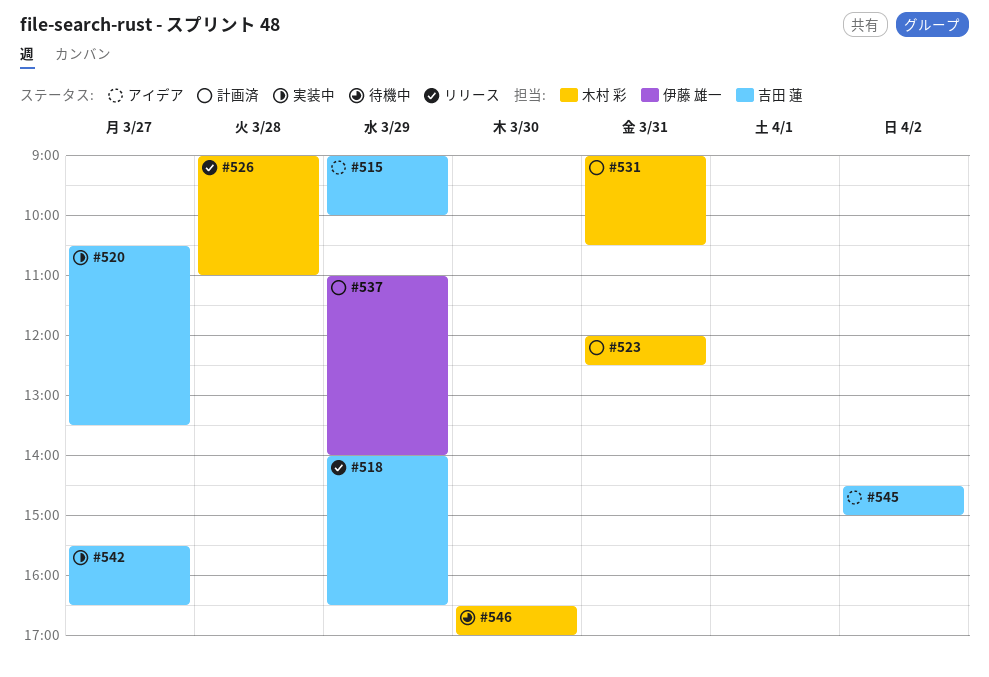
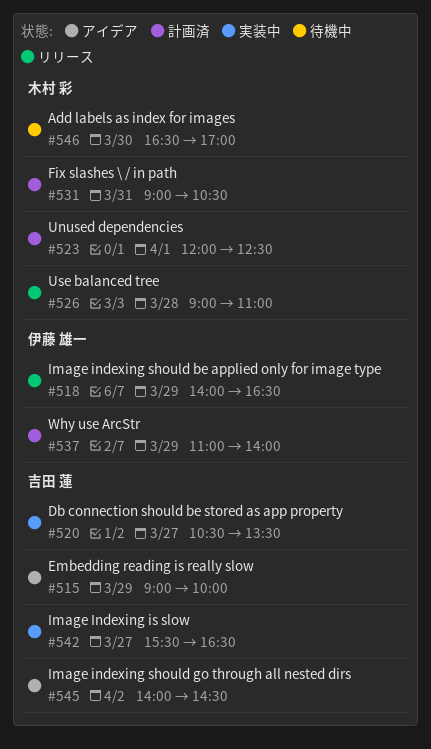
#518, owner: 吉田 蓮 -> 伊藤 雄一
#523, day: Mar 31 -> Apr 1
#545, begins: 14:30 -> 14:00
#545, ends: 15:00 -> 14:30

